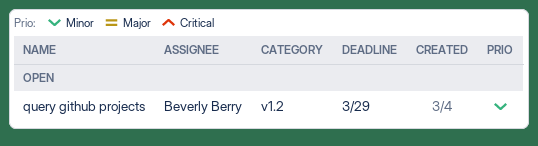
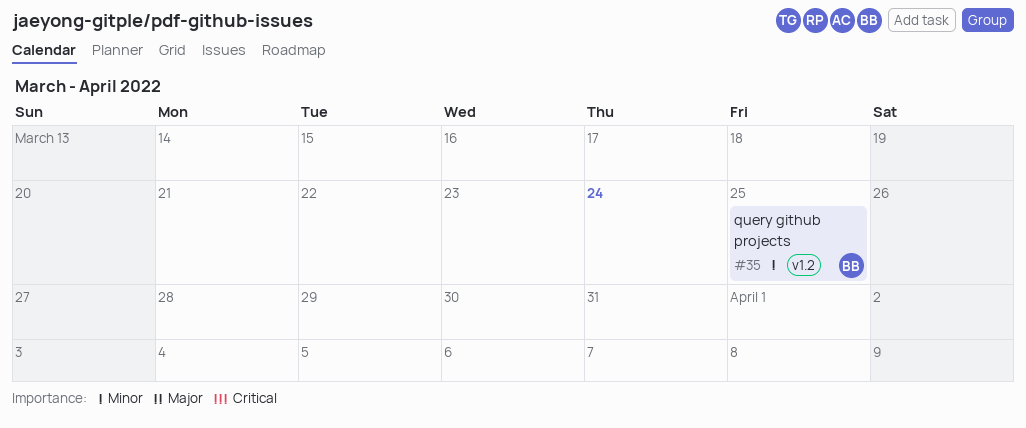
query github projects, due: Mar 29 -> Mar 25

